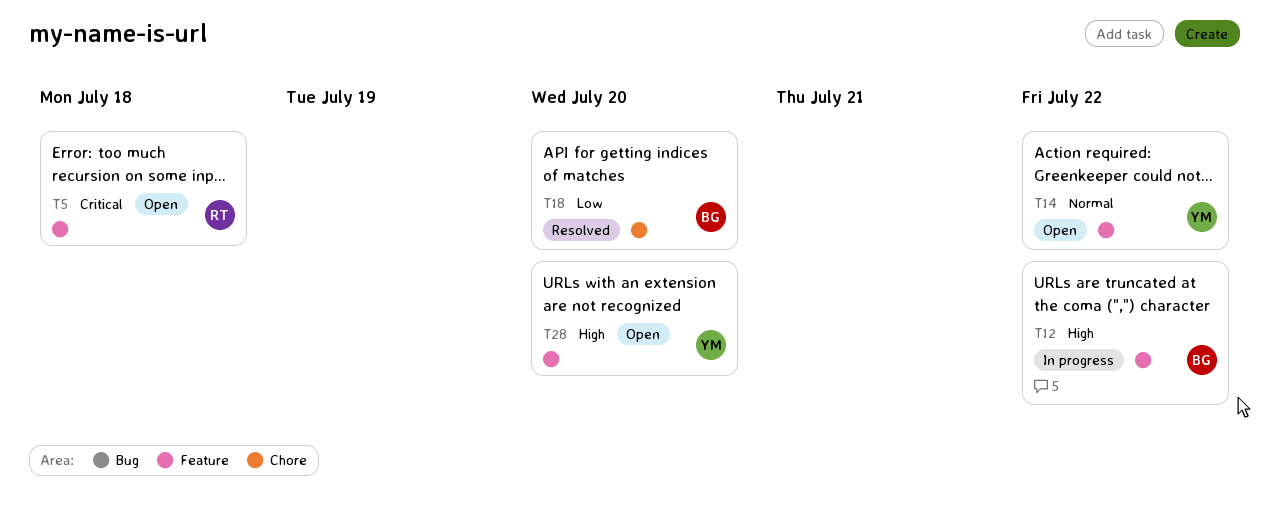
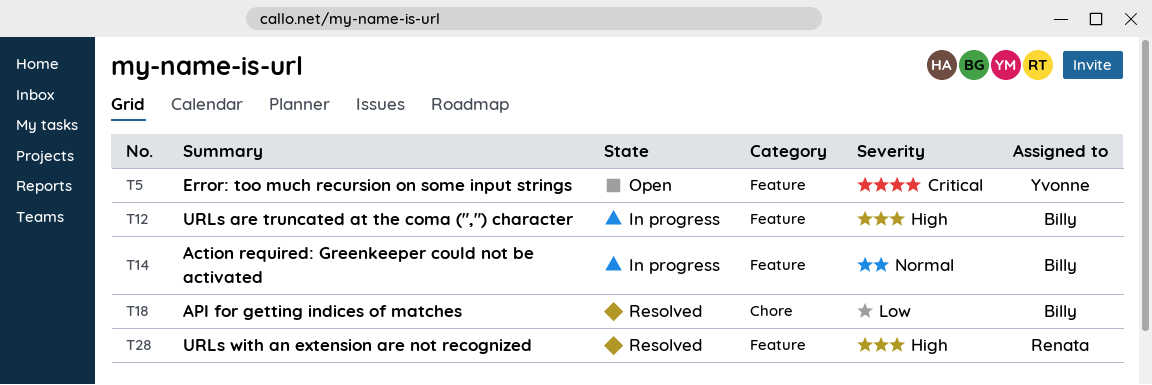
T5, owner: Renata -> Yvonne
T14, status: Open -> In progress
T14, owner: Yvonne -> Billy
T28, status: Open -> Resolved
T28, owner: Yvonne -> Renata

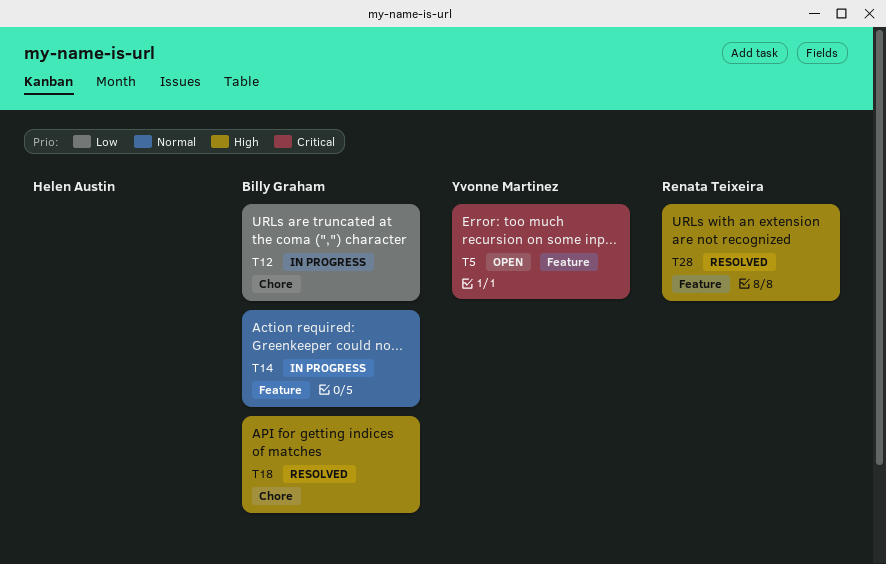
T12, priority: High -> Low
T12, label: Feature -> Chore
T18, priority: Low -> High

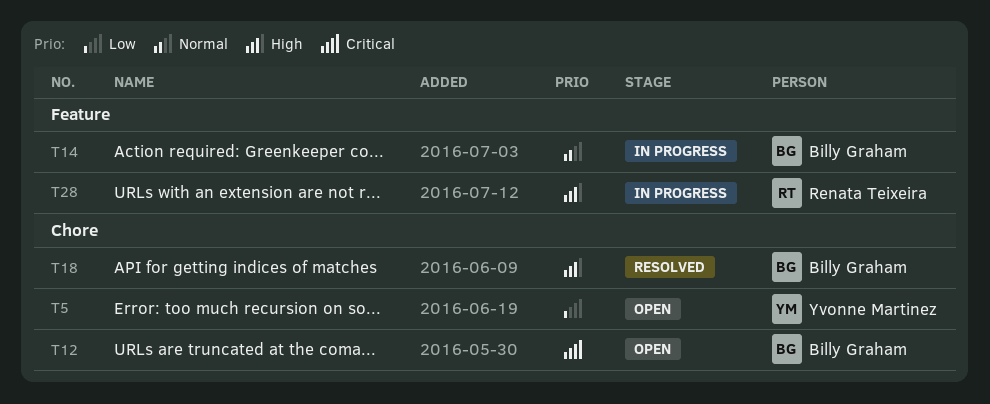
T5, priority: Critical -> Low
T5, label: Feature -> Chore
T12, status: In progress -> Open
T12, priority: Low -> Critical
T28, status: Resolved -> In progress

